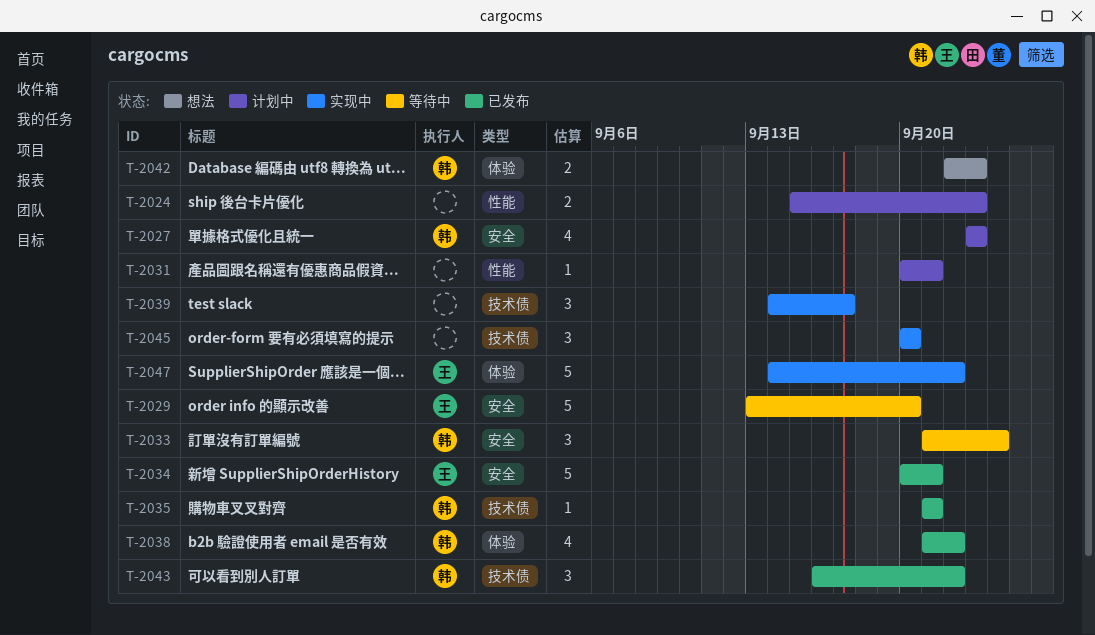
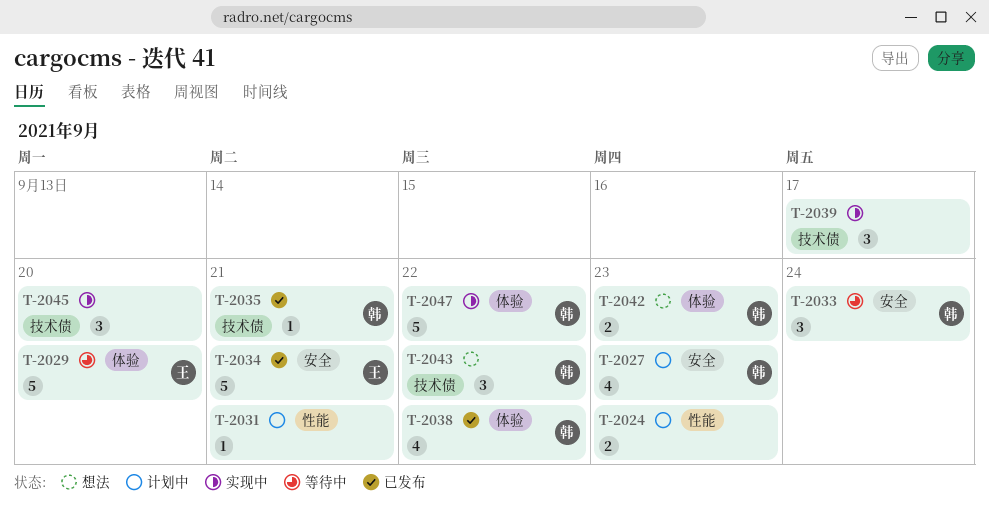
T-2029, label: 安全 -> 体验
T-2043, status: 已发布 -> 想法
T-2047, owner: 王 -> 韩

